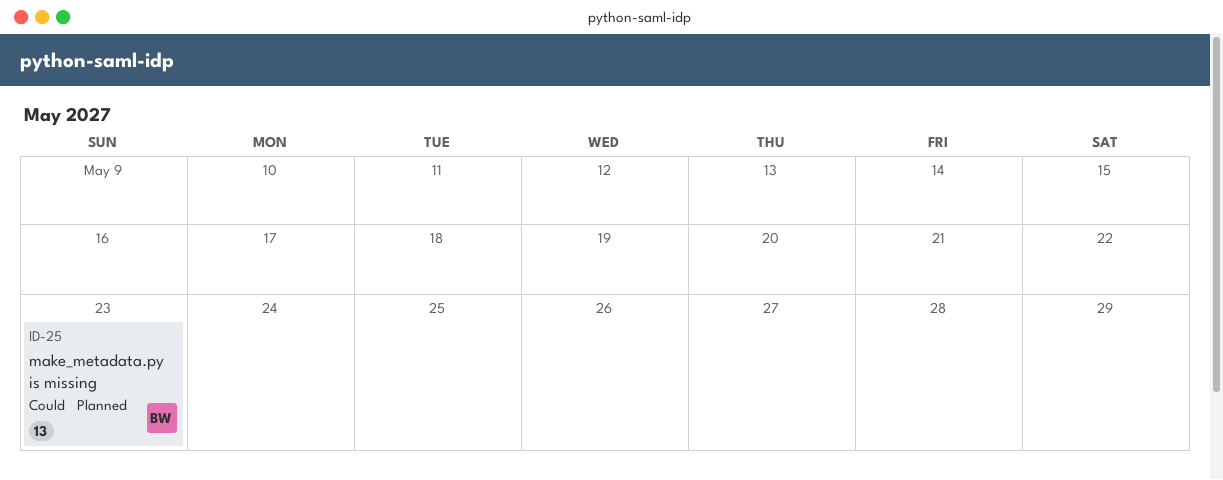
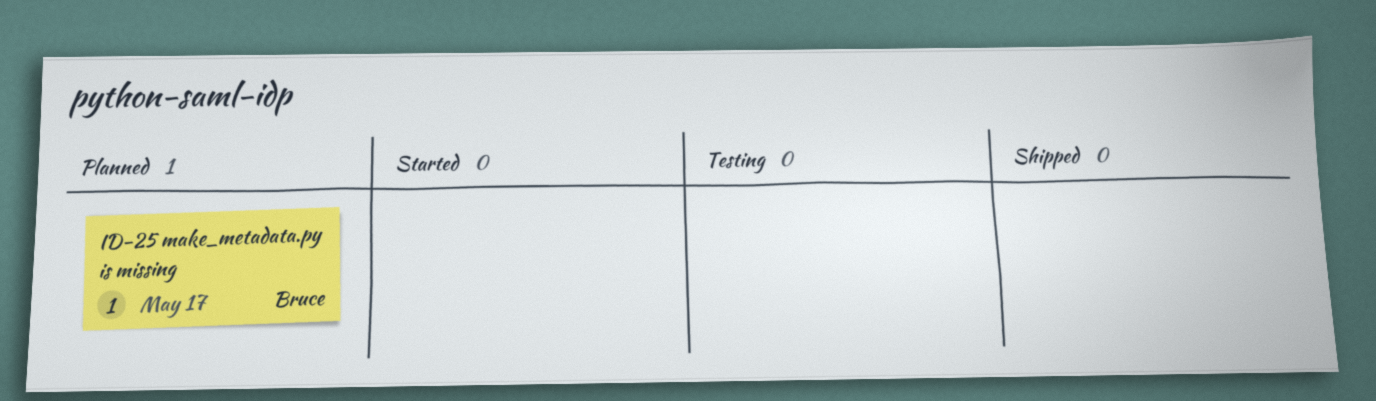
ID-25, estimate: 13 -> 1
ID-25, due: May 23 -> May 17

